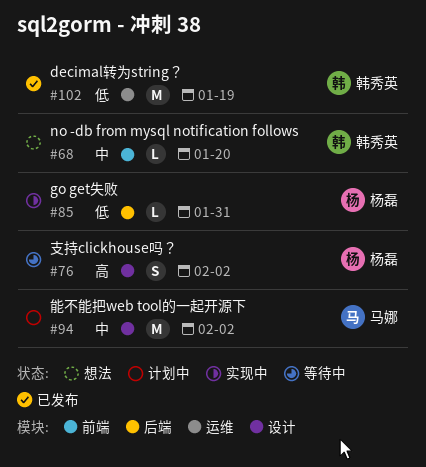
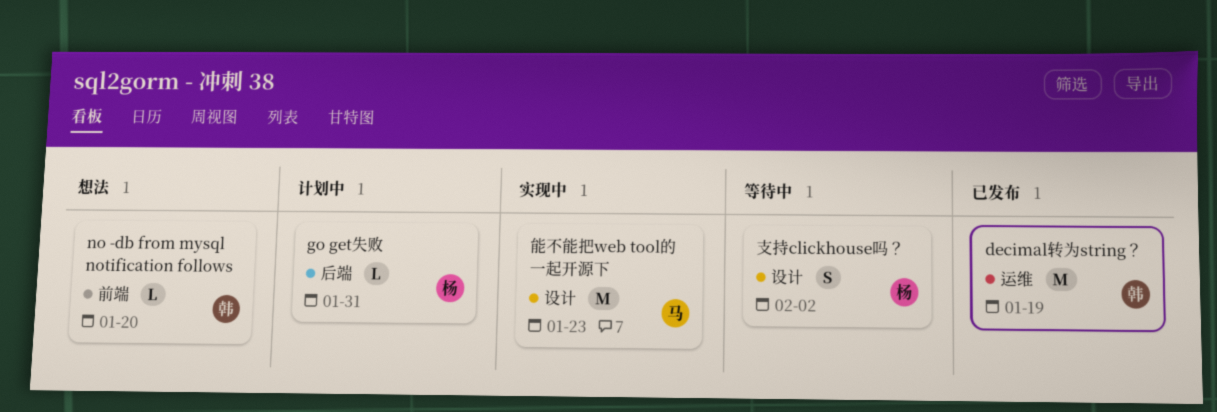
go get失败, status: 实现中 -> 计划中
能不能把web tool的一起开源下, status: 计划中 -> 实现中
能不能把web tool的一起开源下, due: Feb 2 -> Jan 23

